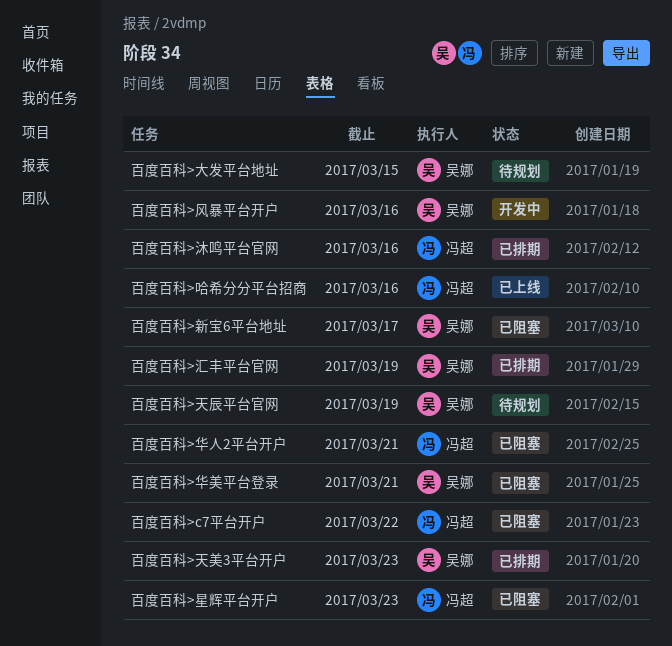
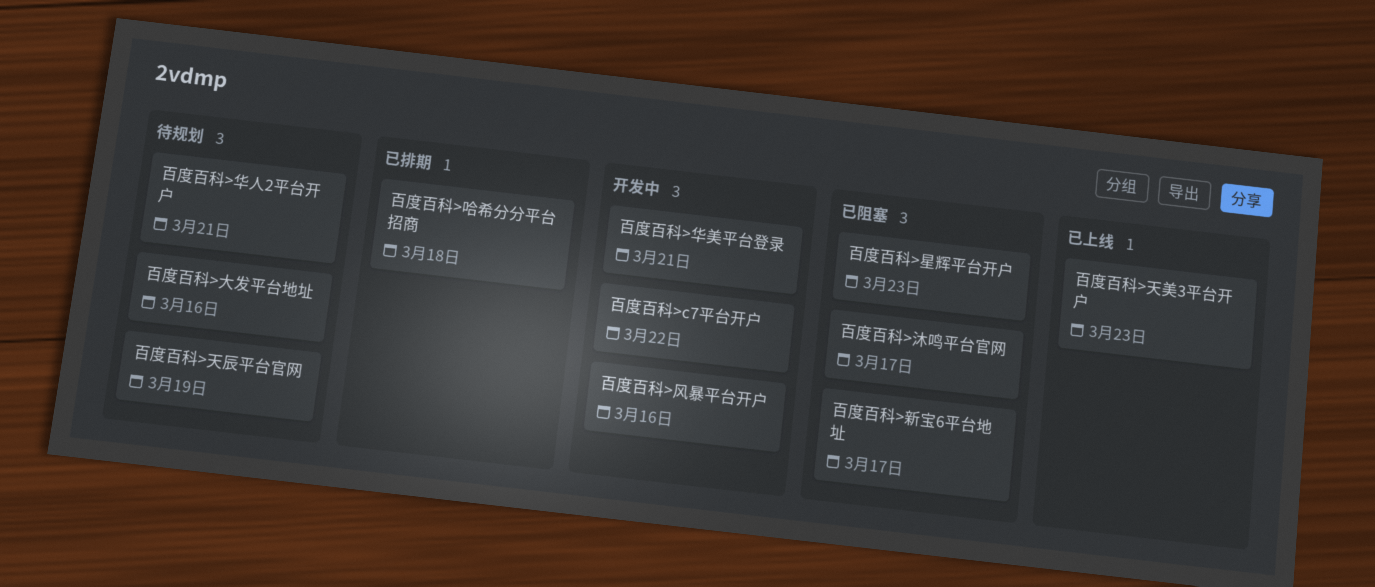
百度百科>c7平台开户, status: 已阻塞 -> 开发中
百度百科>华人2平台开户, status: 已阻塞 -> 待规划
百度百科>华美平台登录, status: 已阻塞 -> 开发中
百度百科>哈希分分平台招商, status: 已上线 -> 已排期
百度百科>哈希分分平台招商, due: Mar 16 -> Mar 18
百度百科>大发平台地址, due: Mar 15 -> Mar 16
百度百科>天美3平台开户, status: 已排期 -> 已上线
百度百科>汇丰平台官网: present -> none
百度百科>沐鸣平台官网, status: 已排期 -> 已阻塞
百度百科>沐鸣平台官网, due: Mar 16 -> Mar 17

